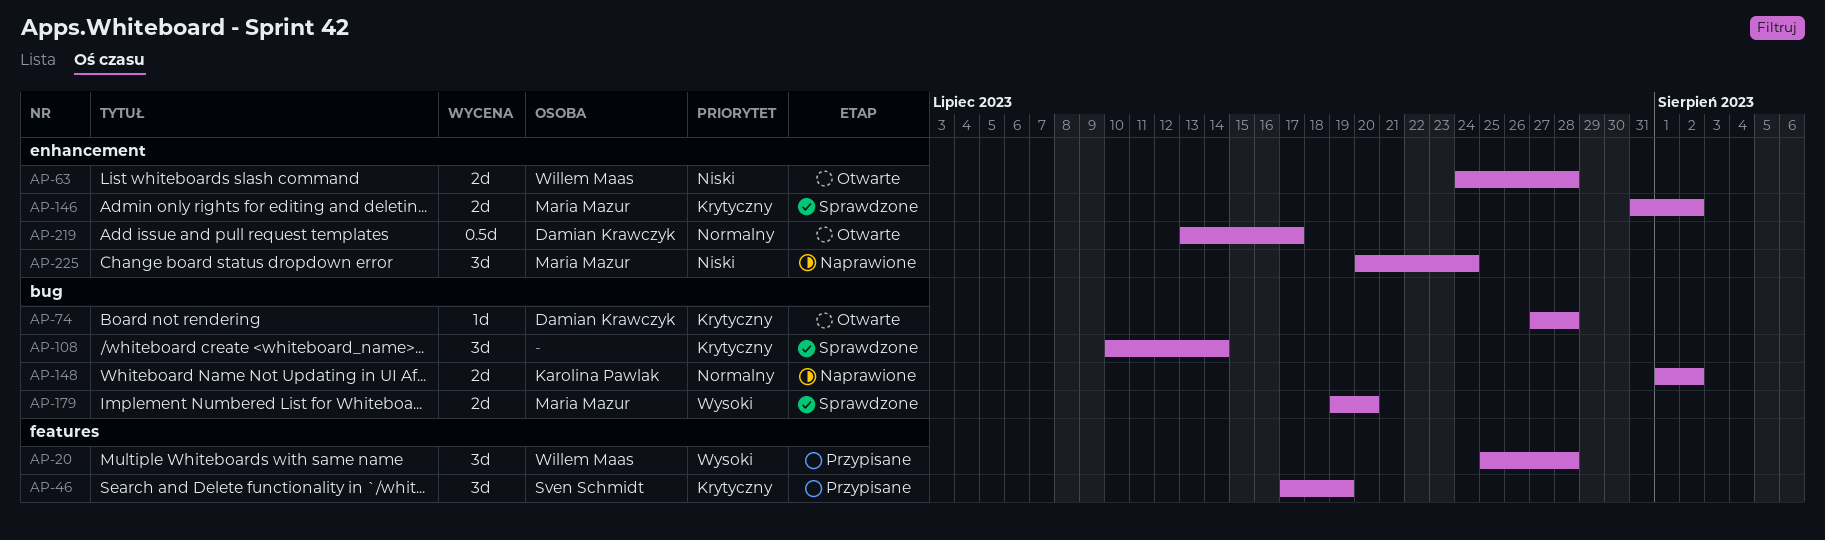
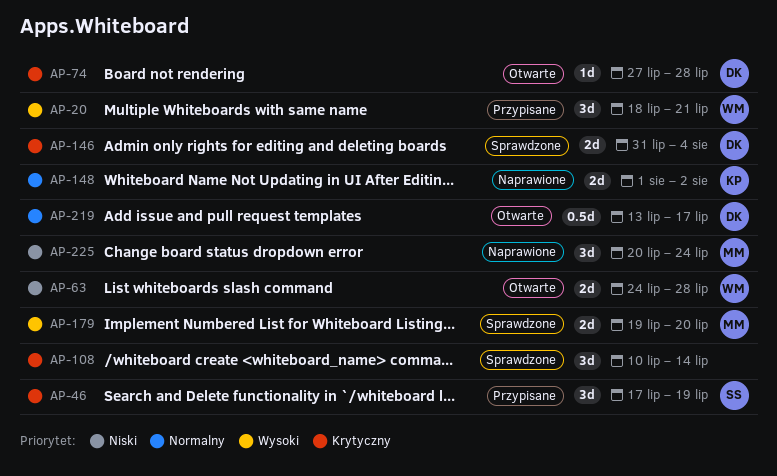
AP-20, start: Jul 25 -> Jul 18
AP-20, due: Jul 28 -> Jul 21
AP-146, owner: Maria Mazur -> Damian Krawczyk
AP-146, due: Aug 2 -> Aug 4

